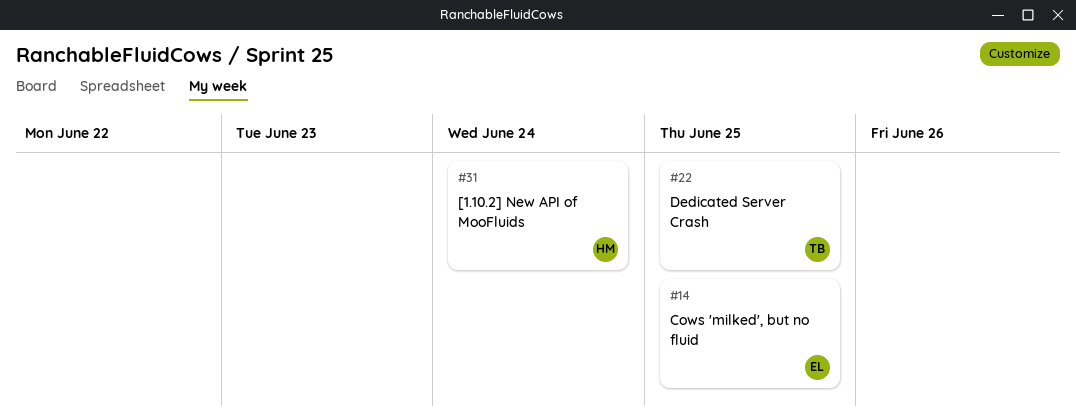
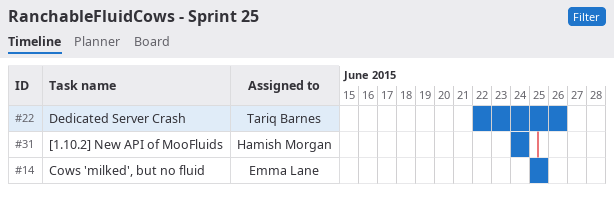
#22, due: Jun 25 -> Jun 26

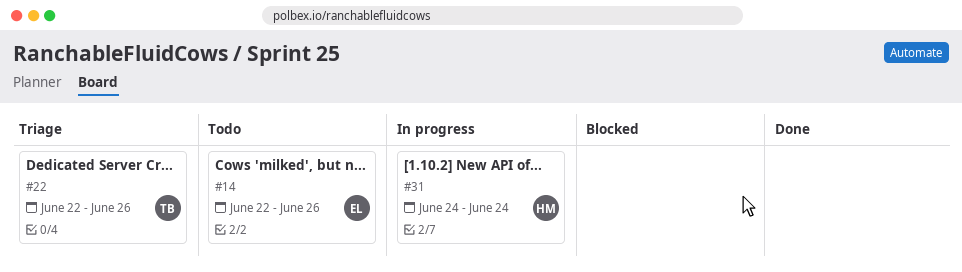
#14, start: Jun 25 -> Jun 22
#14, due: Jun 25 -> Jun 26

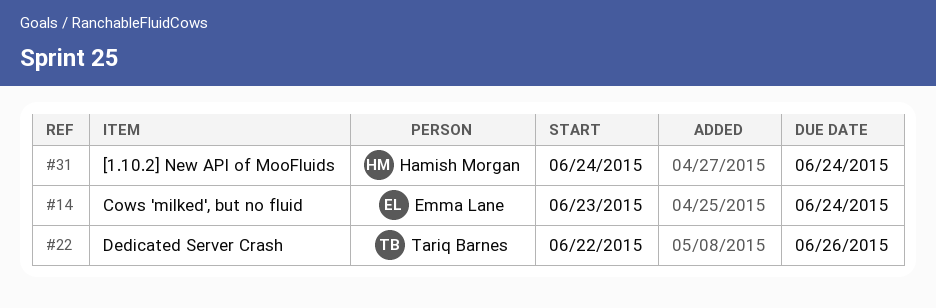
#14, start: Jun 22 -> Jun 23
#14, due: Jun 26 -> Jun 24

